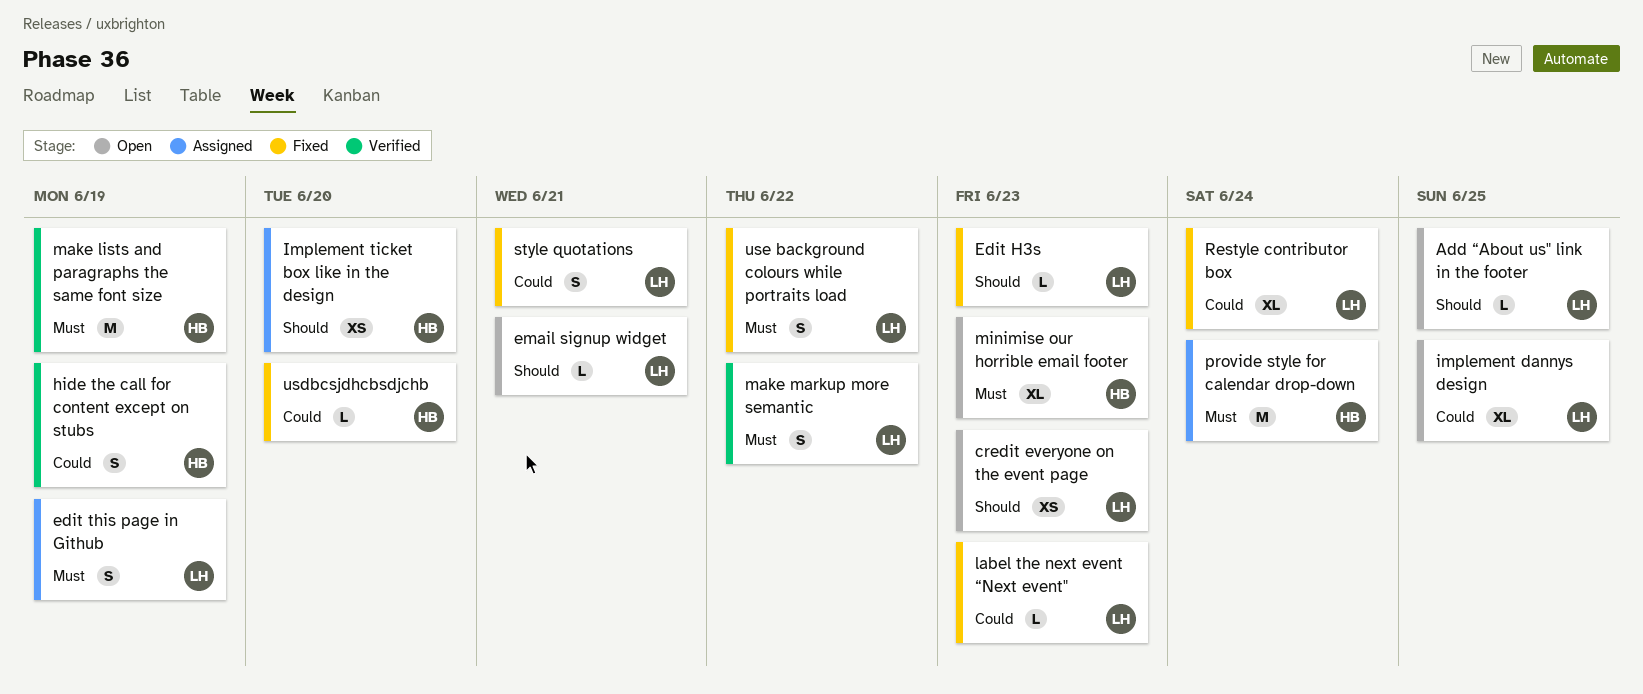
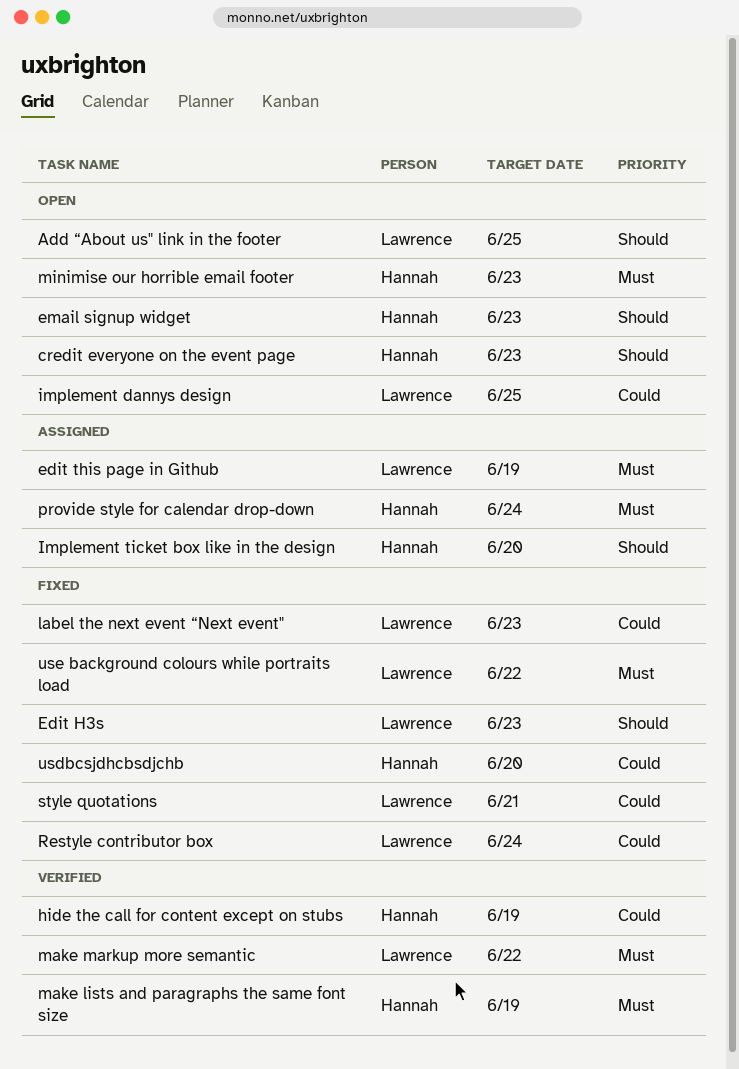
credit everyone on the event page, owner: Lawrence -> Hannah
email signup widget, owner: Lawrence -> Hannah
email signup widget, due: Jun 21 -> Jun 23

